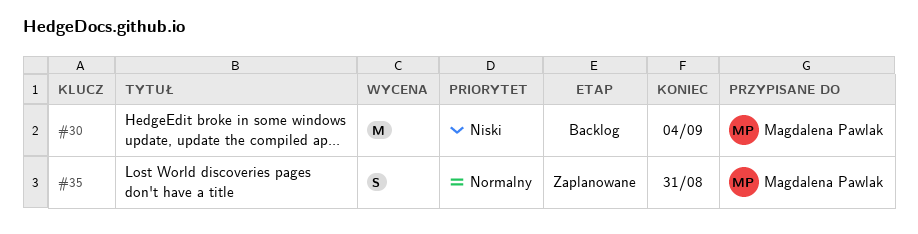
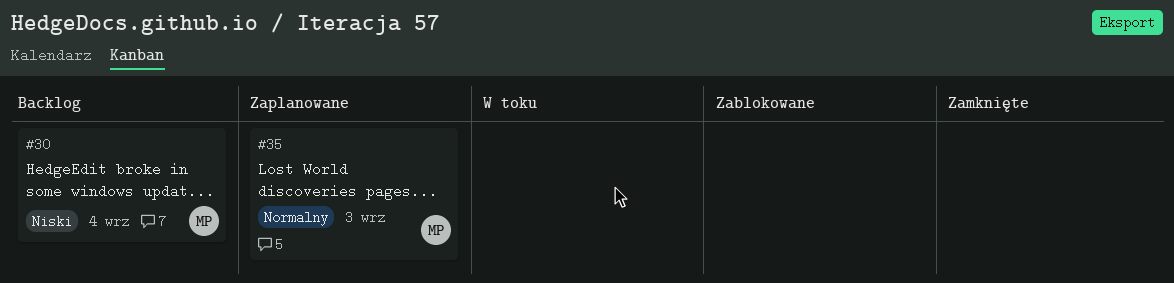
#35, due: Aug 31 -> Sep 3

